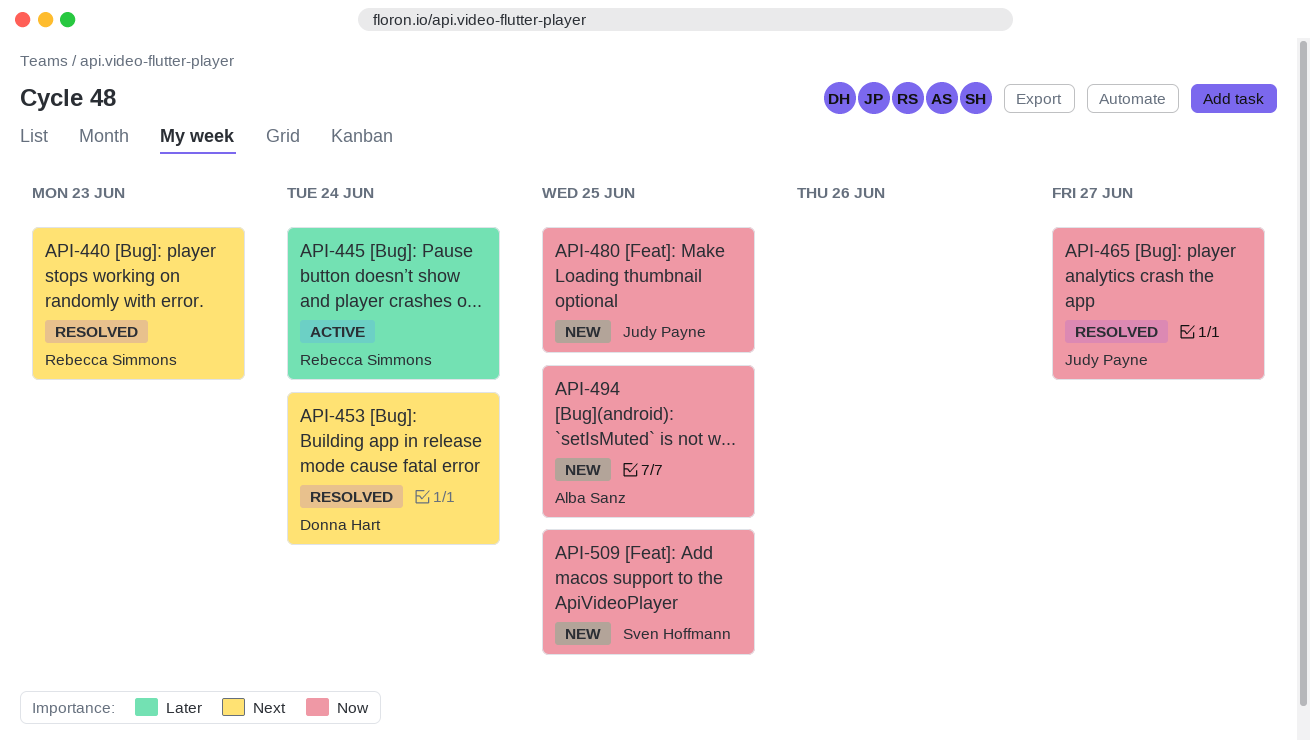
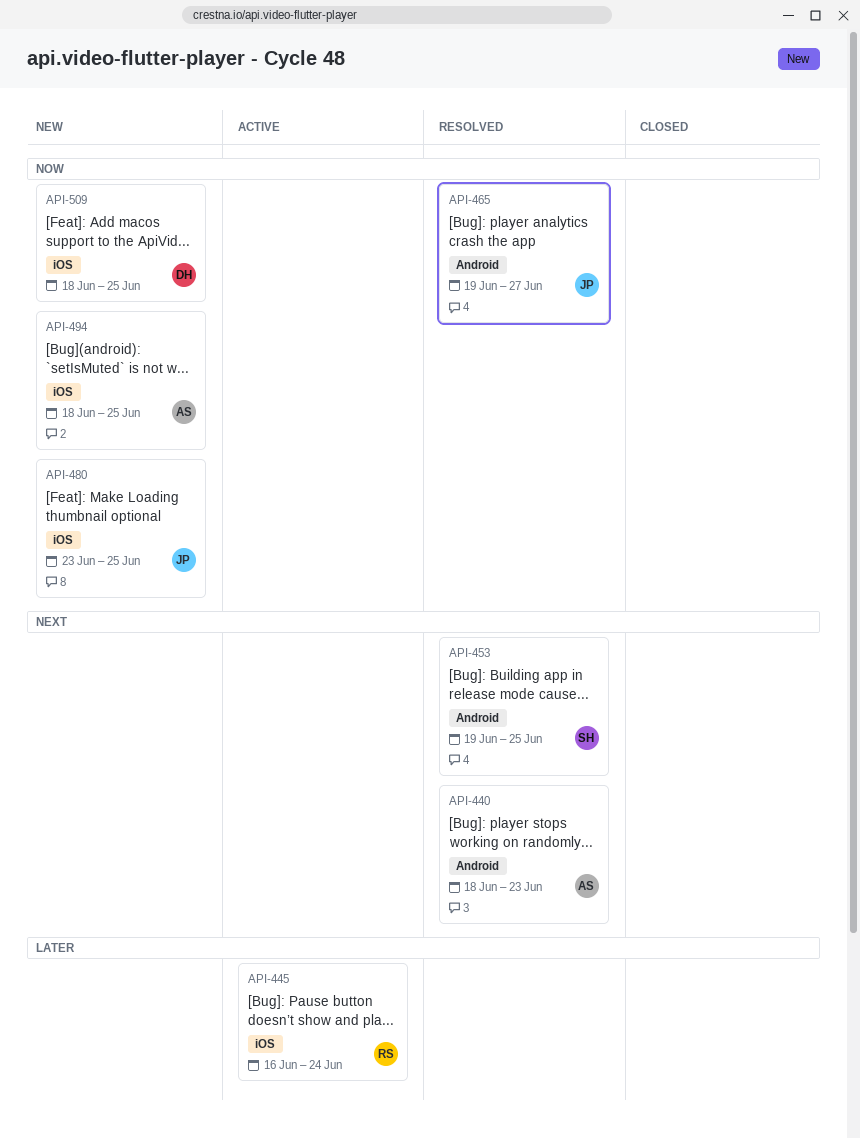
API-440, owner: Rebecca Simmons -> Alba Sanz
API-453, owner: Donna Hart -> Sven Hoffmann
API-453, due: Jun 24 -> Jun 25
API-509, owner: Sven Hoffmann -> Donna Hart

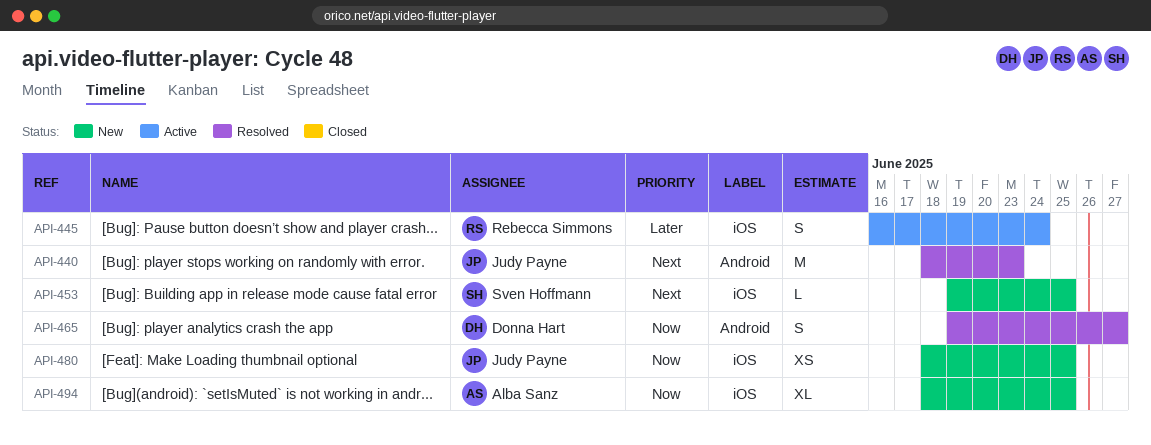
API-440, owner: Alba Sanz -> Judy Payne
API-453, status: Resolved -> New
API-453, label: Android -> iOS
API-465, owner: Judy Payne -> Donna Hart
API-480, start: Jun 23 -> Jun 18
API-509: present -> none

